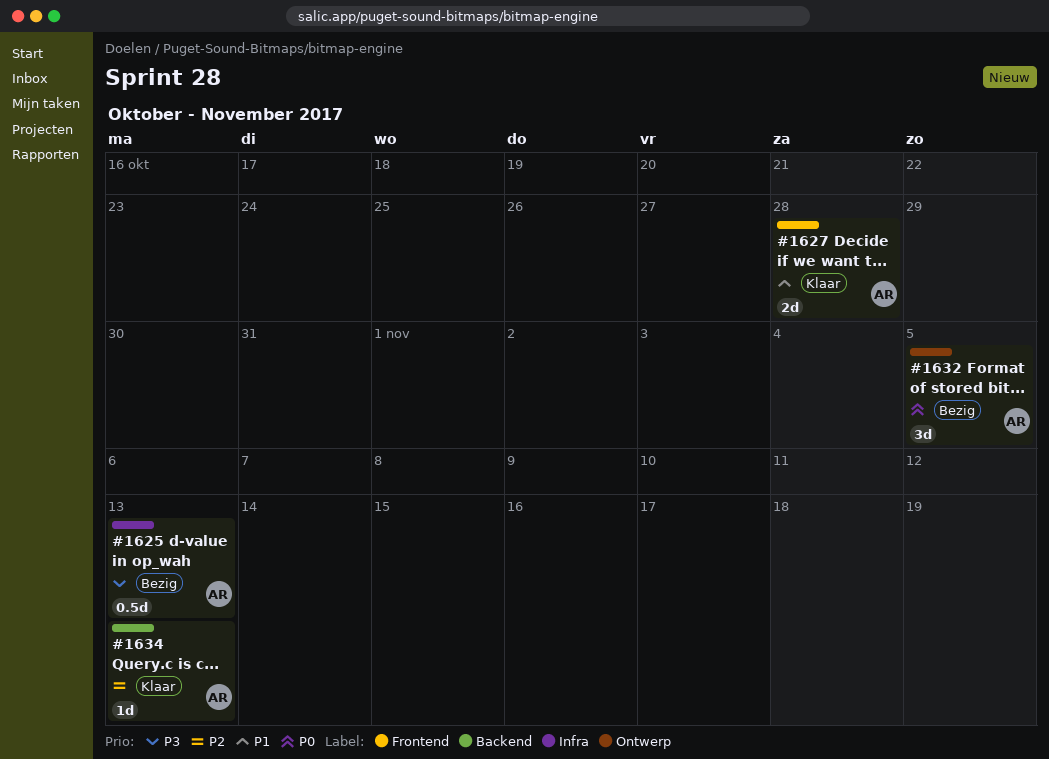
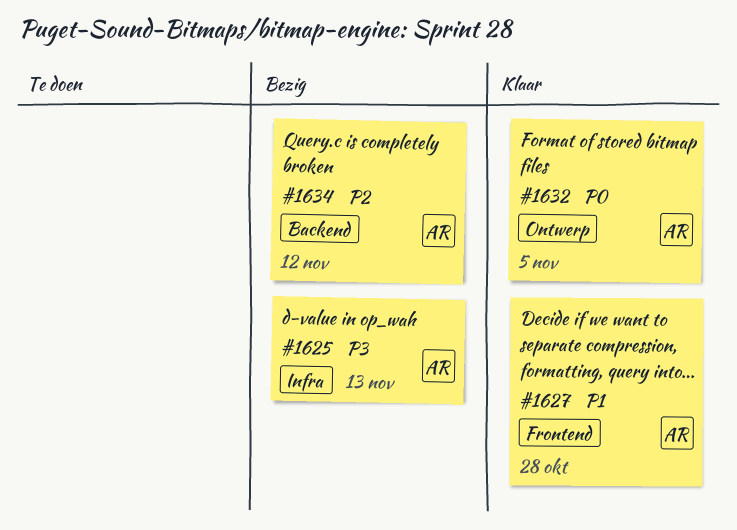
#1632, status: Bezig -> Klaar
#1634, status: Klaar -> Bezig
#1634, due: Nov 13 -> Nov 12

